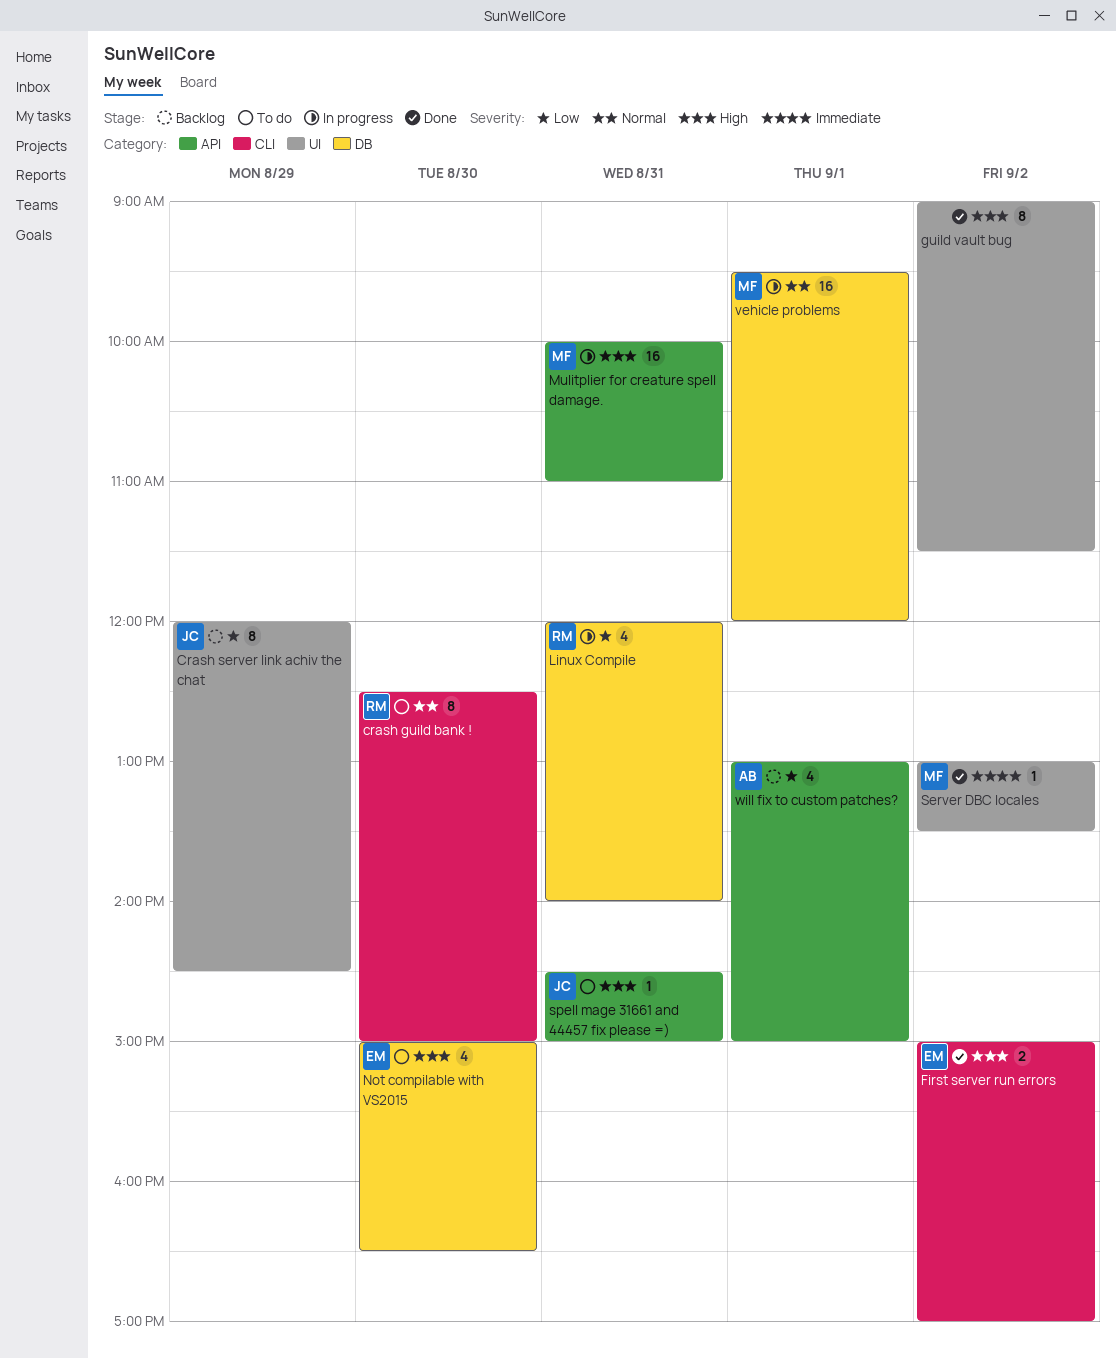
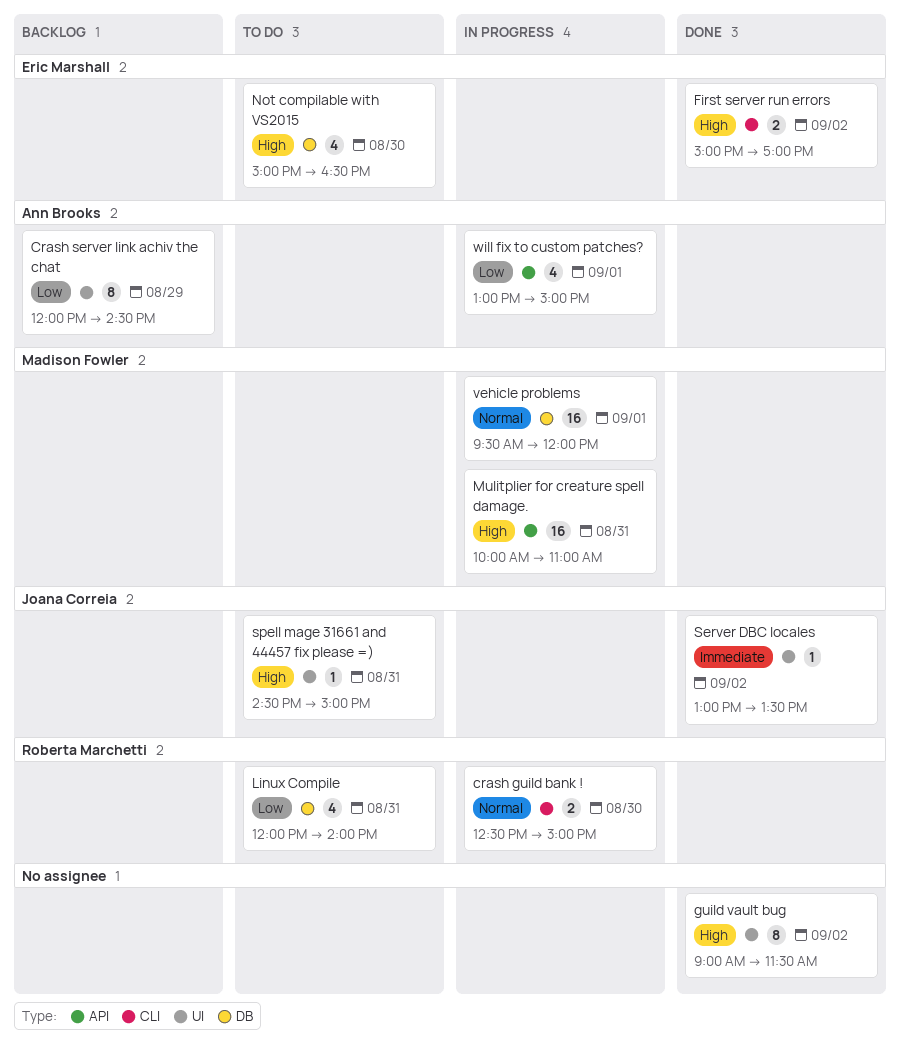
crash guild bank !, status: To do -> In progress
crash guild bank !, estimate: 8 -> 2
Crash server link achiv the chat, owner: Joana Correia -> Ann Brooks
Linux Compile, status: In progress -> To do
Server DBC locales, owner: Madison Fowler -> Joana Correia
spell mage 31661 and 44457 fix please =), label: API -> UI
will fix to custom patches?, status: Backlog -> In progress

